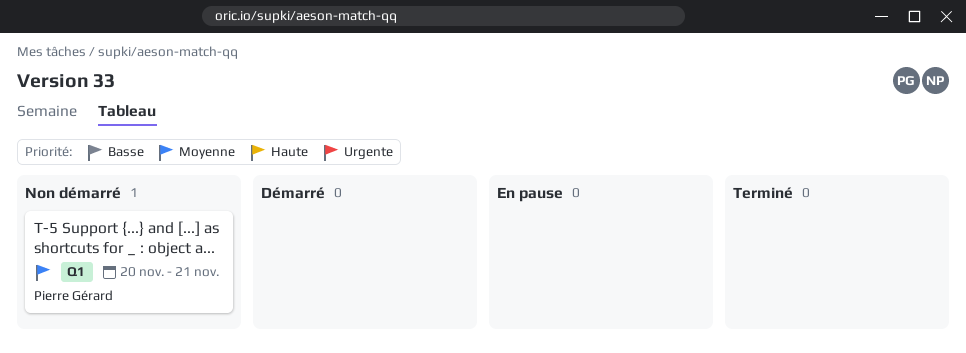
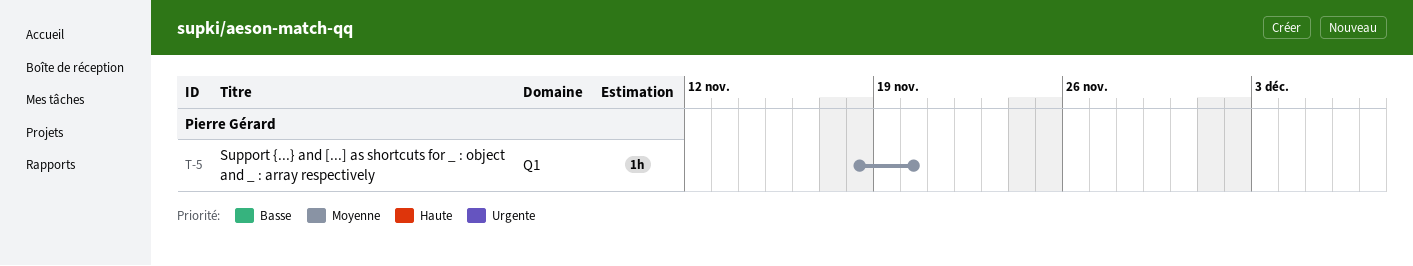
T-5, start: Nov 20 -> Nov 18
T-5, due: Nov 21 -> Nov 20

